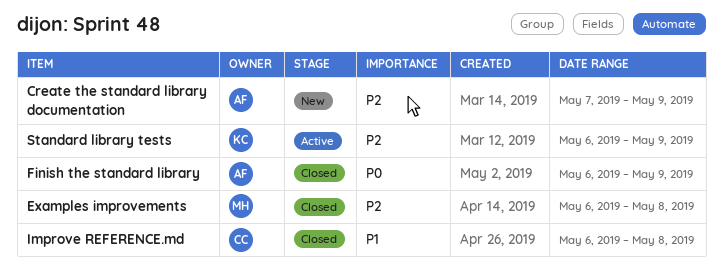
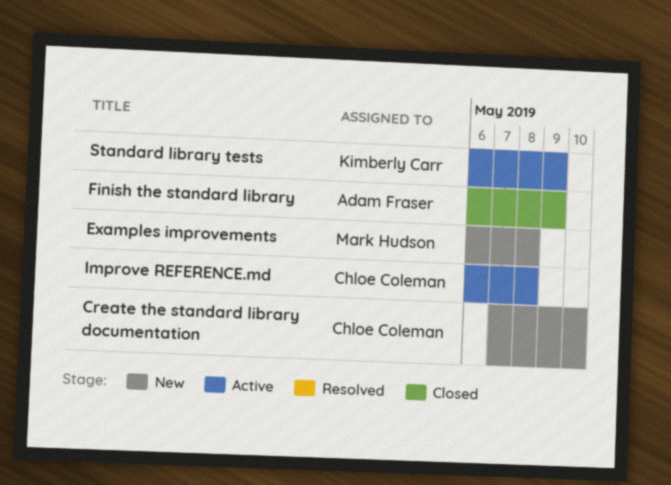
Create the standard library documentation, owner: Adam Fraser -> Chloe Coleman
Create the standard library documentation, due: May 9 -> May 10
Examples improvements, status: Closed -> New
Improve REFERENCE.md, status: Closed -> Active

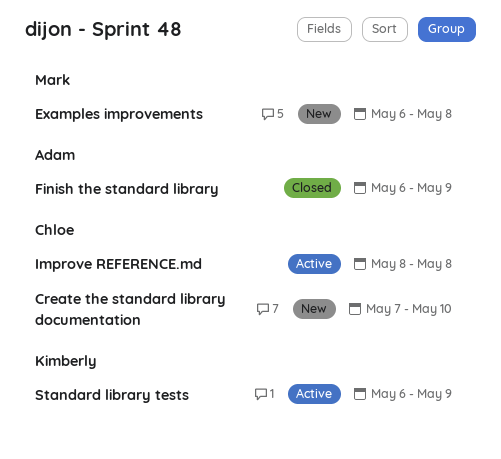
Improve REFERENCE.md, start: May 6 -> May 8

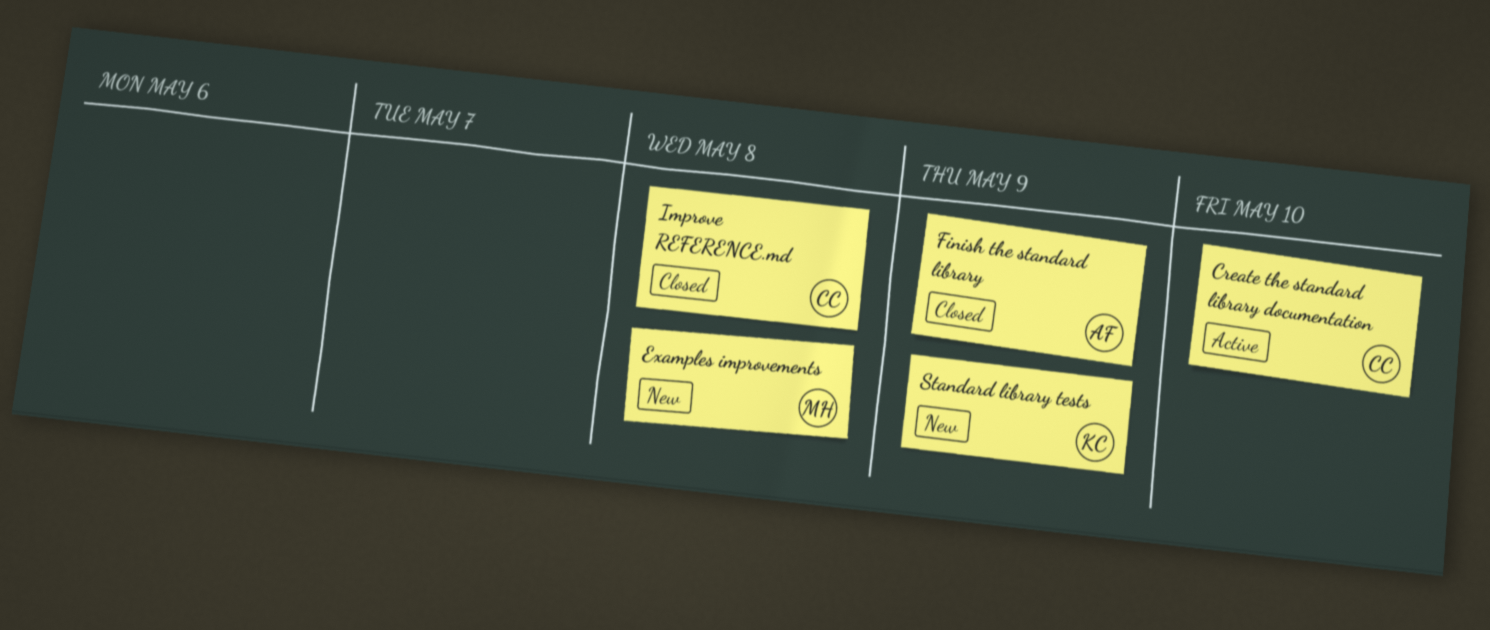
Create the standard library documentation, status: New -> Active
Improve REFERENCE.md, status: Active -> Closed
Standard library tests, status: Active -> New

